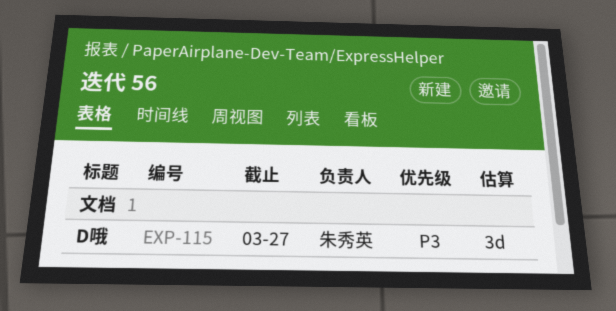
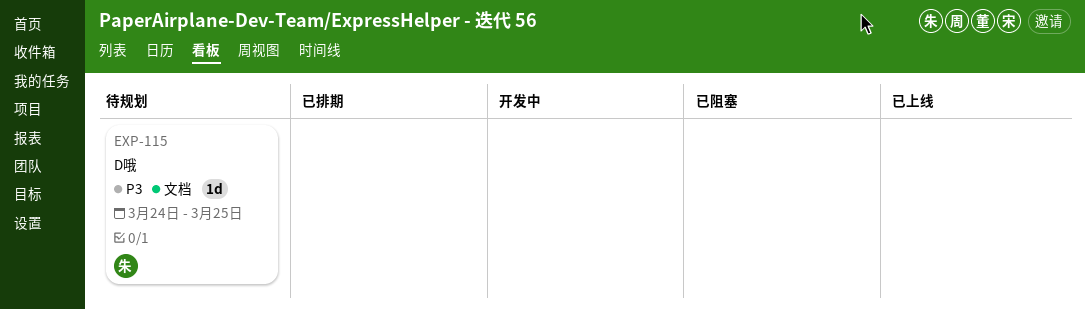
EXP-115, estimate: 3d -> 1d
EXP-115, due: Mar 27 -> Mar 25

